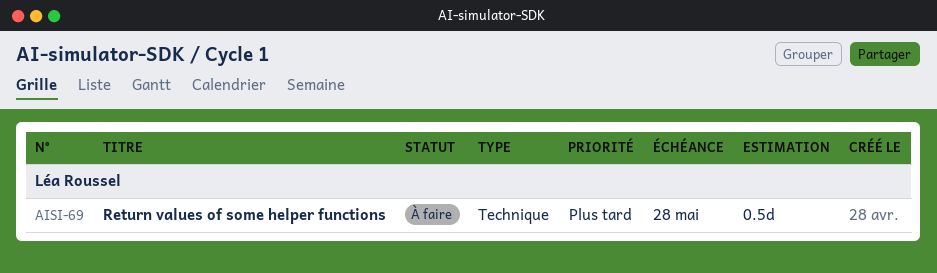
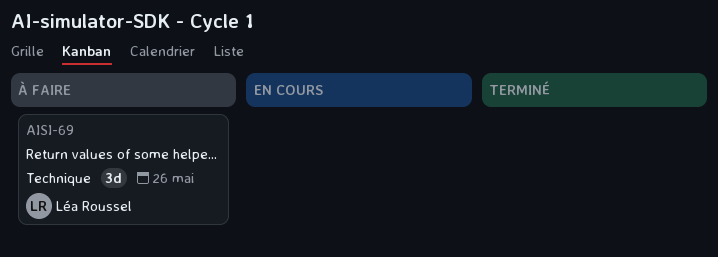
AISI-69, estimate: 0.5d -> 3d
AISI-69, due: May 28 -> May 26

